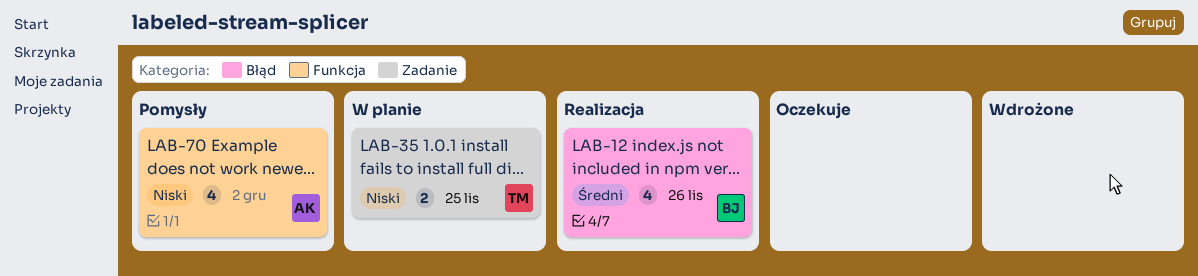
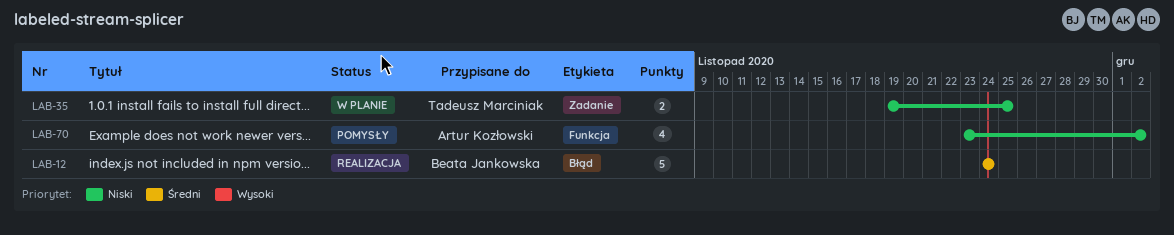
LAB-12, estimate: 4 -> 5
LAB-12, due: Nov 26 -> Nov 24

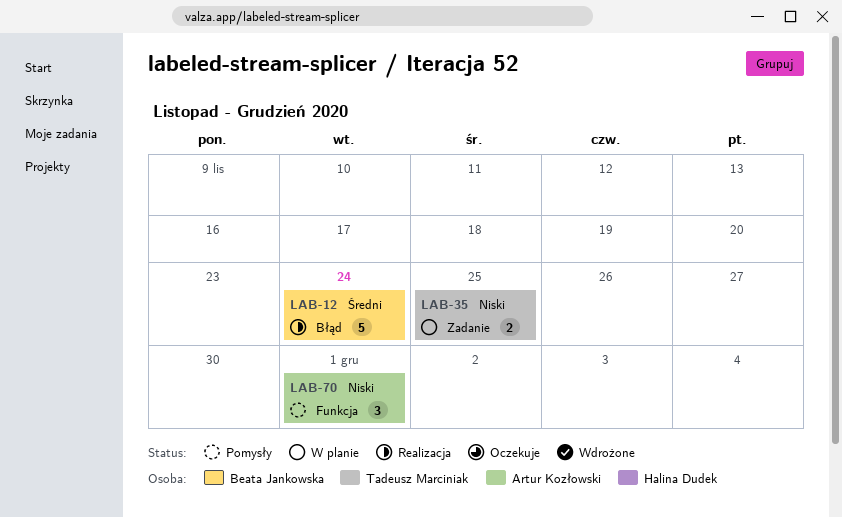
LAB-70, estimate: 4 -> 3
LAB-70, due: Dec 2 -> Dec 1

